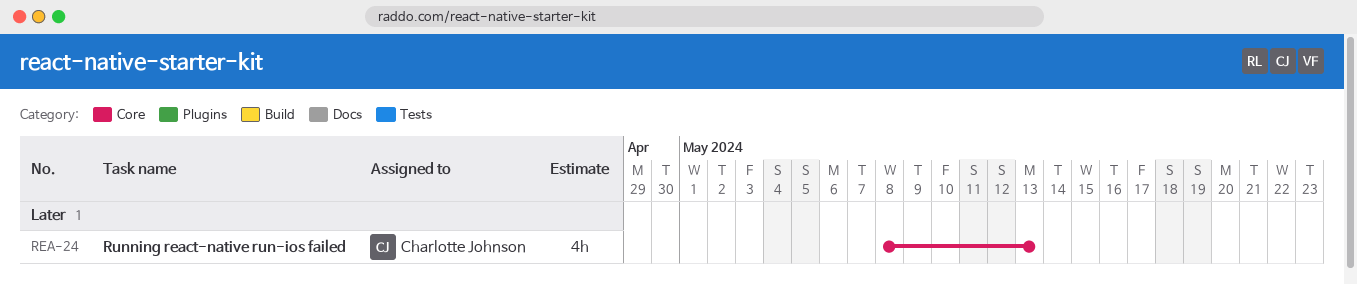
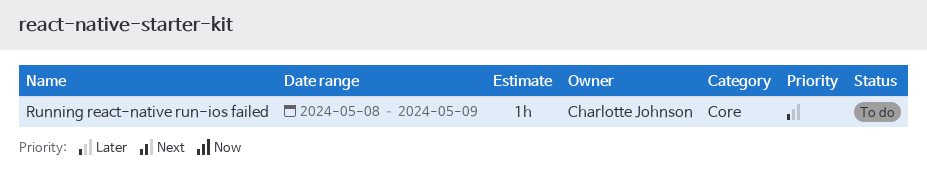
Running react-native run-ios failed, estimate: 4h -> 1h
Running react-native run-ios failed, due: May 13 -> May 9

